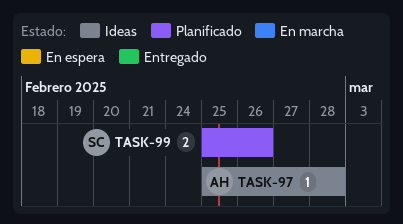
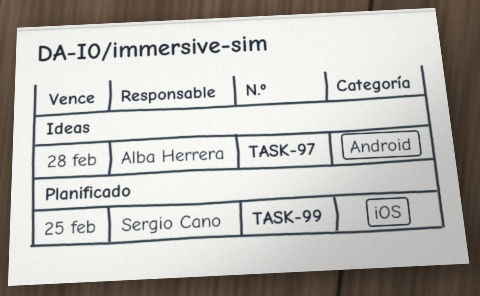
TASK-99, due: Feb 26 -> Feb 25

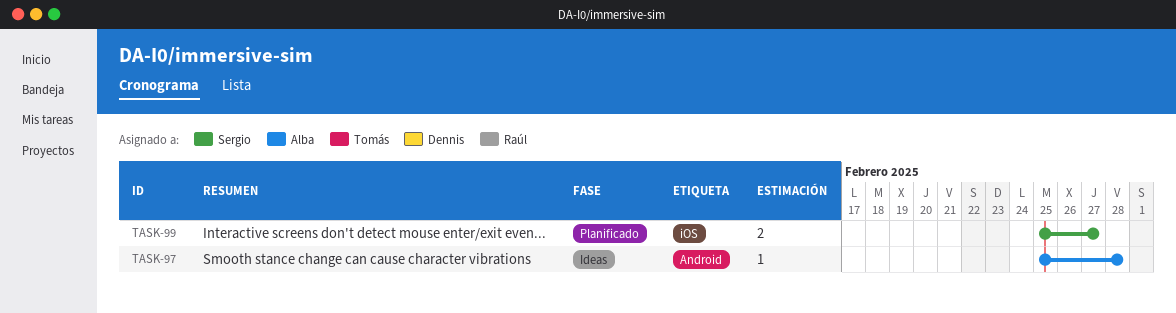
TASK-99, due: Feb 25 -> Feb 27

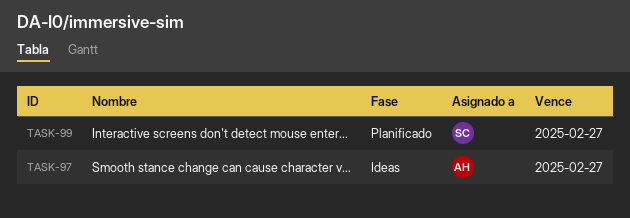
TASK-97, due: Feb 28 -> Feb 27

